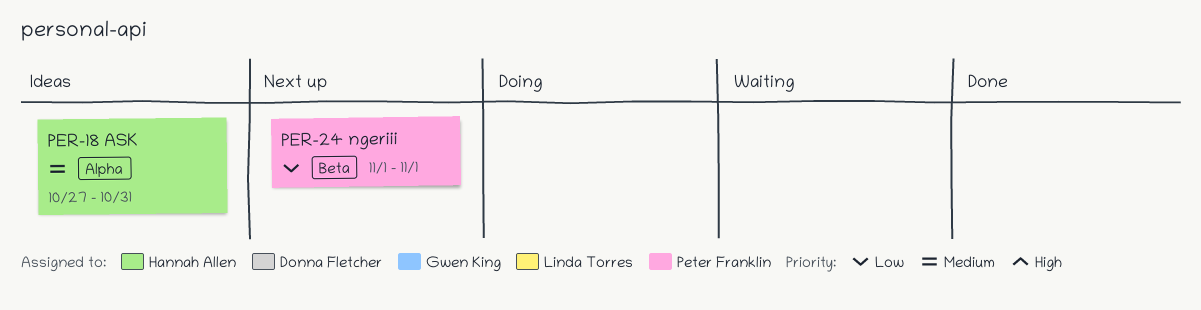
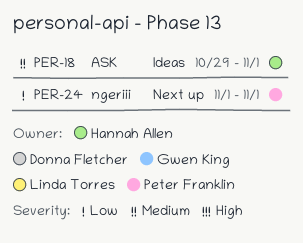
PER-18, start: Oct 27 -> Oct 29
PER-18, due: Oct 31 -> Nov 1

